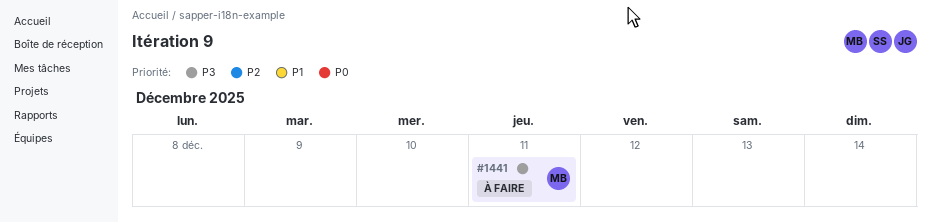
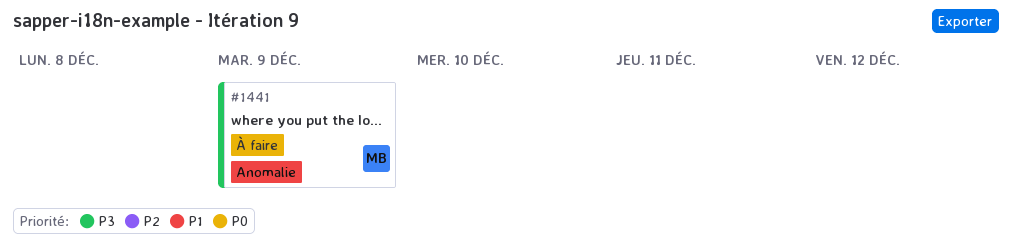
#1441, due: Dec 11 -> Dec 9

